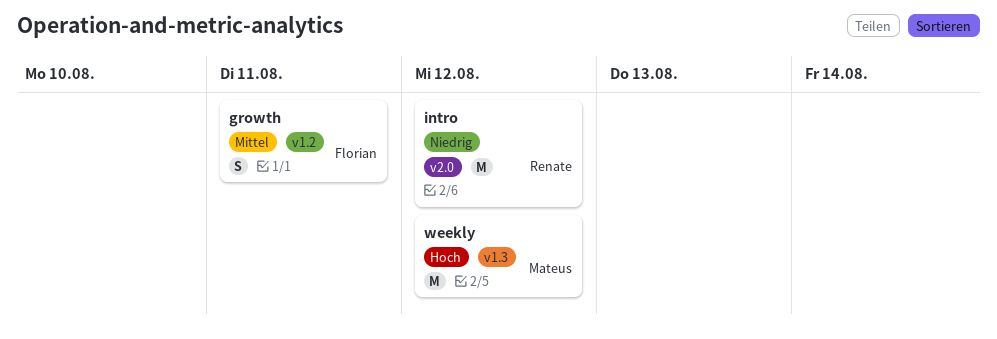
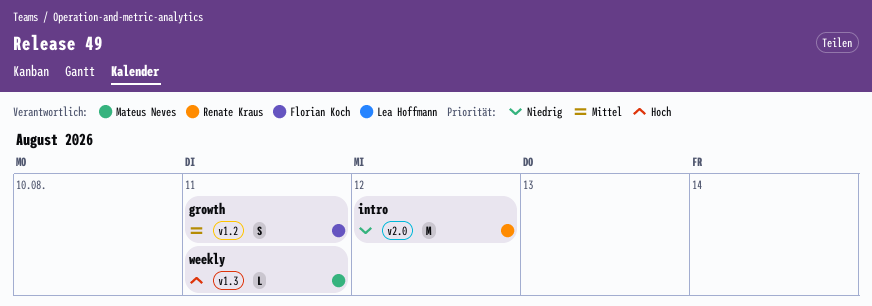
weekly, estimate: M -> L
weekly, due: Aug 12 -> Aug 11

